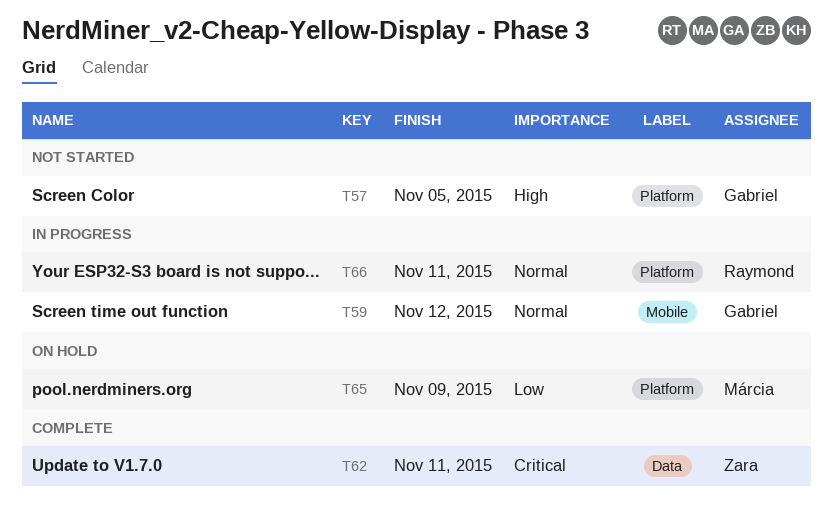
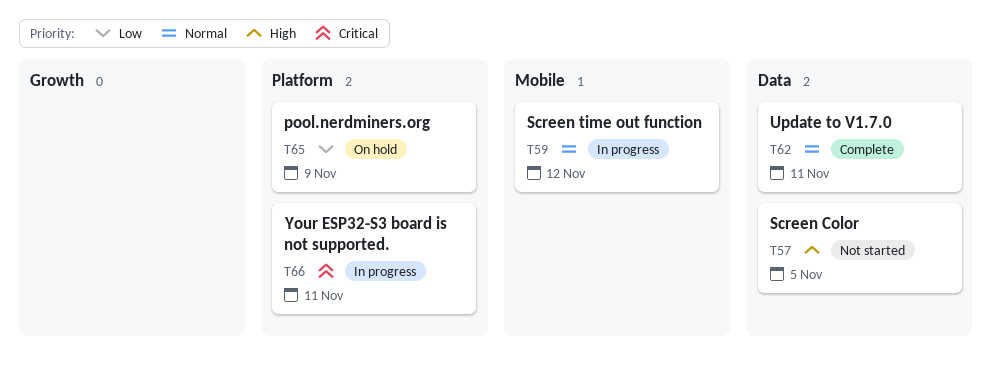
T57, label: Platform -> Data
T62, priority: Critical -> Normal
T66, priority: Normal -> Critical

